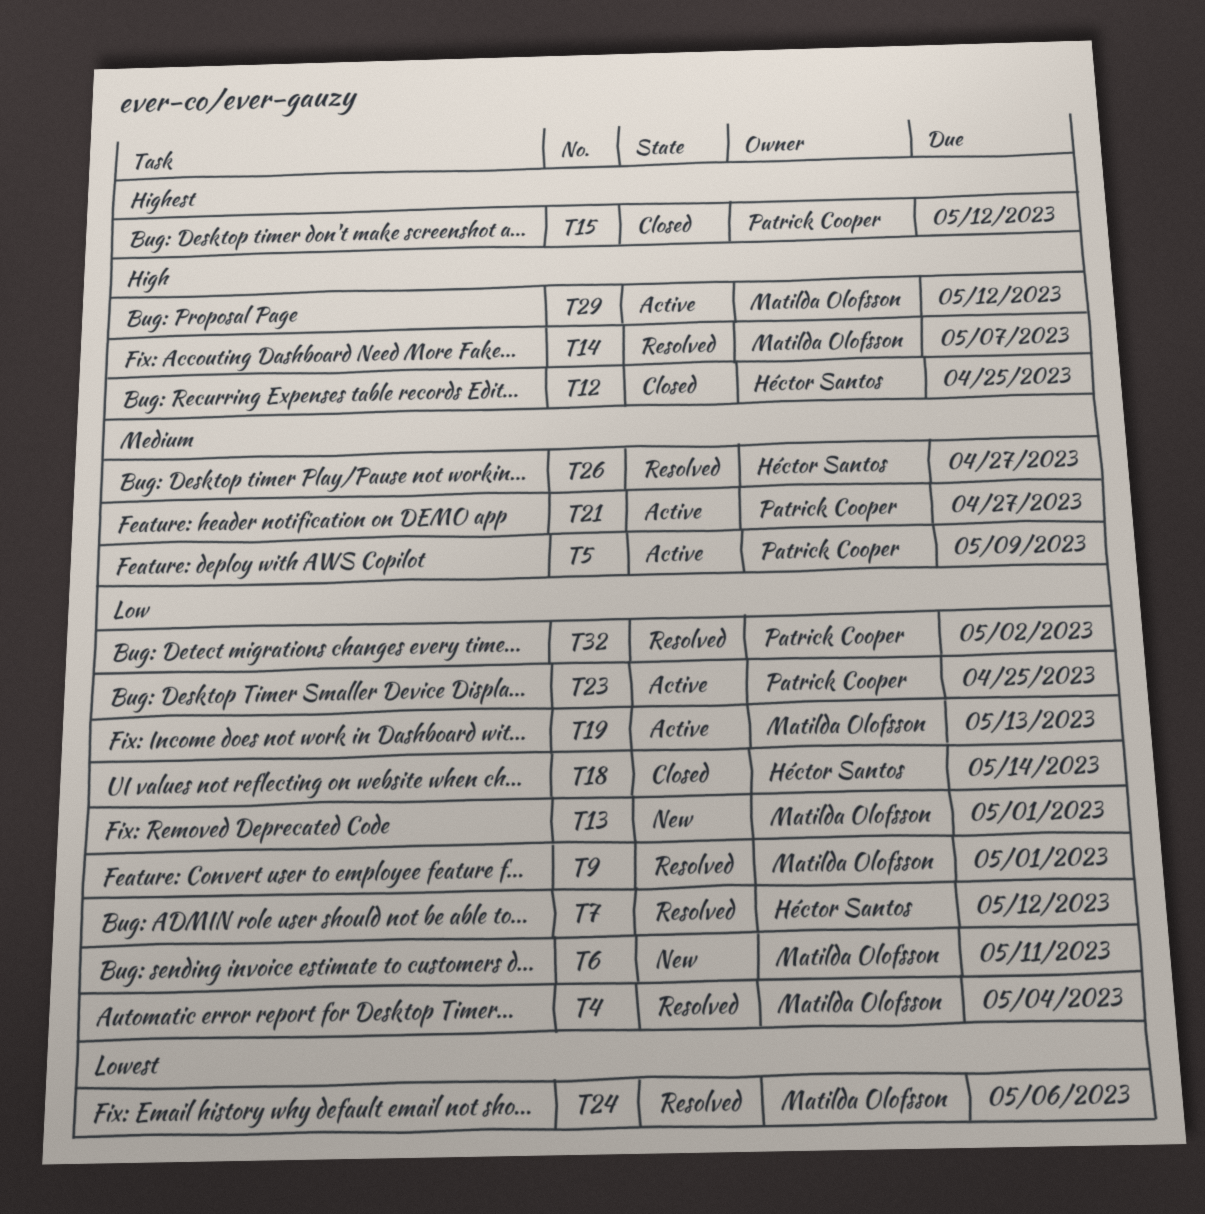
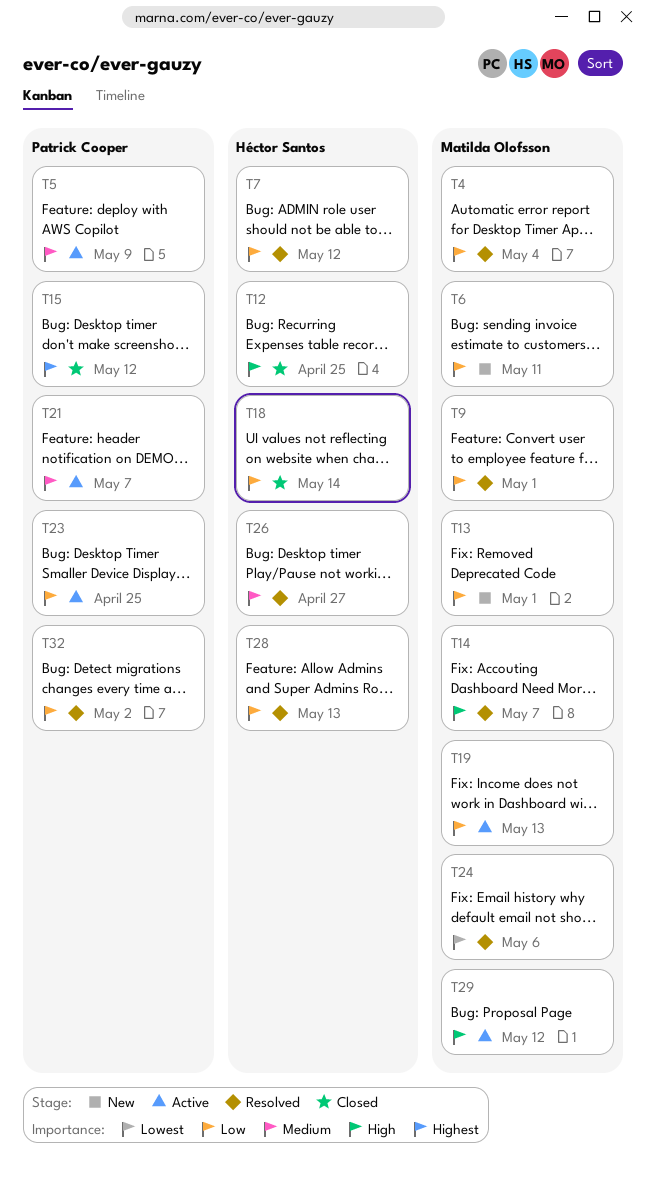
T21, due: Apr 27 -> May 7
T28: none -> present

